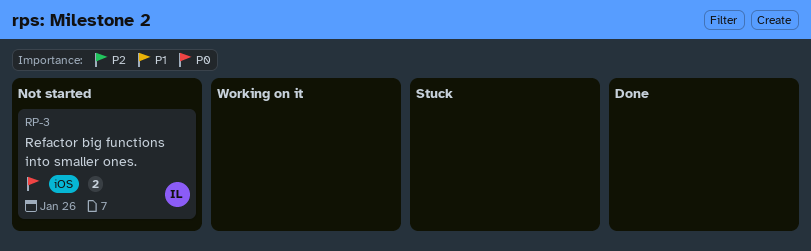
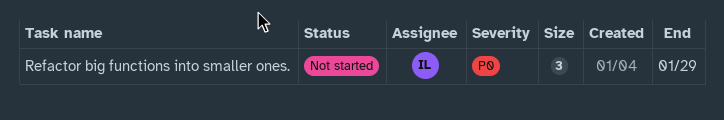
Refactor big functions into smaller ones., estimate: 2 -> 3
Refactor big functions into smaller ones., due: Jan 26 -> Jan 29

